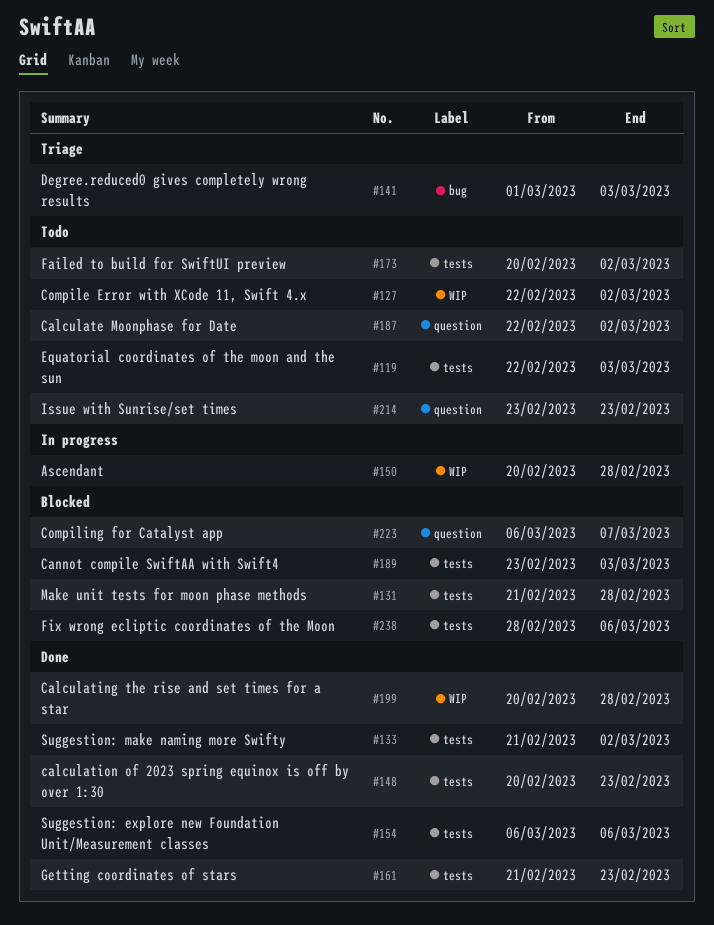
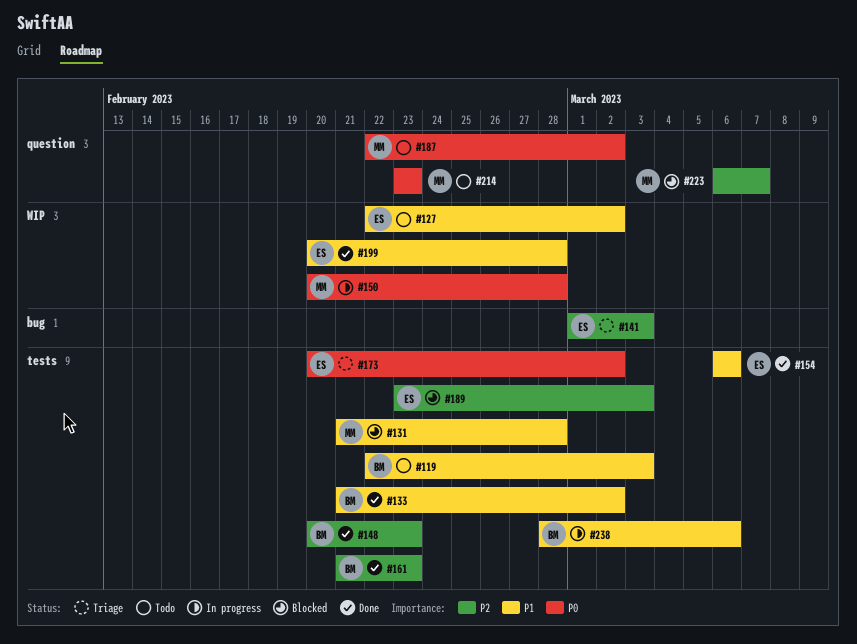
#173, status: Todo -> Triage
#238, status: Blocked -> In progress

